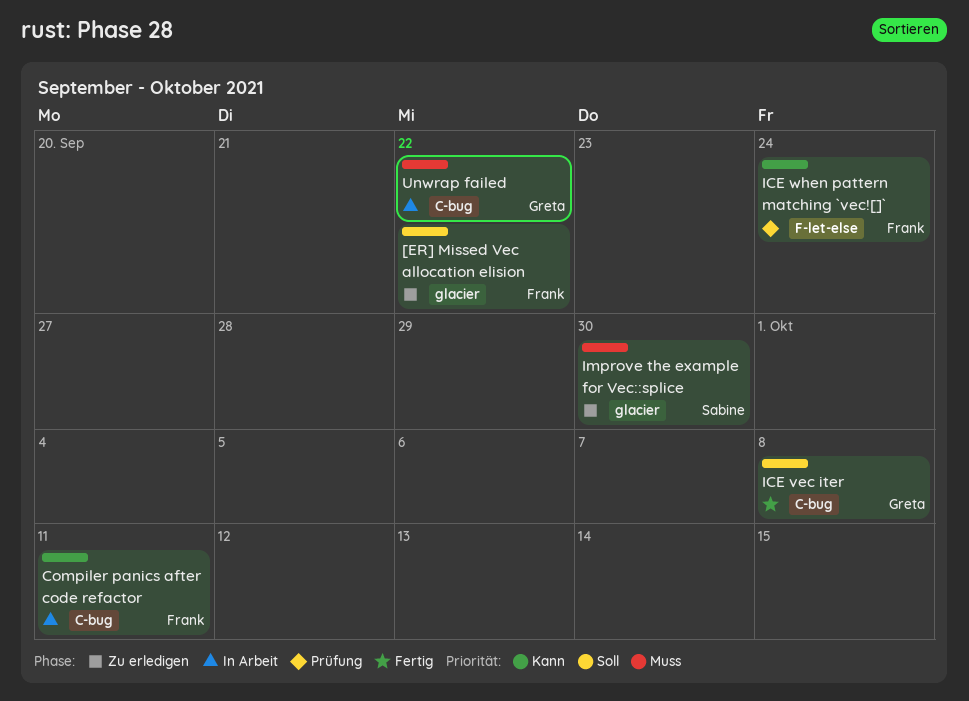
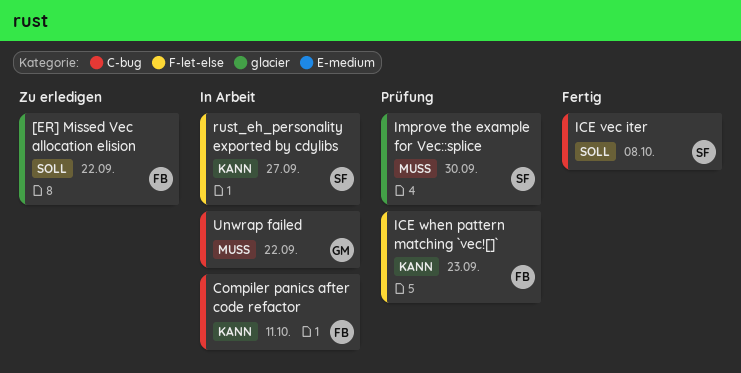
ICE vec iter, owner: Greta -> Sabine
ICE when pattern matching `vec![]`, due: Sep 24 -> Sep 23
Improve the example for Vec::splice, status: Zu erledigen -> Prüfung
rust_eh_personality exported by cdylibs: none -> present

